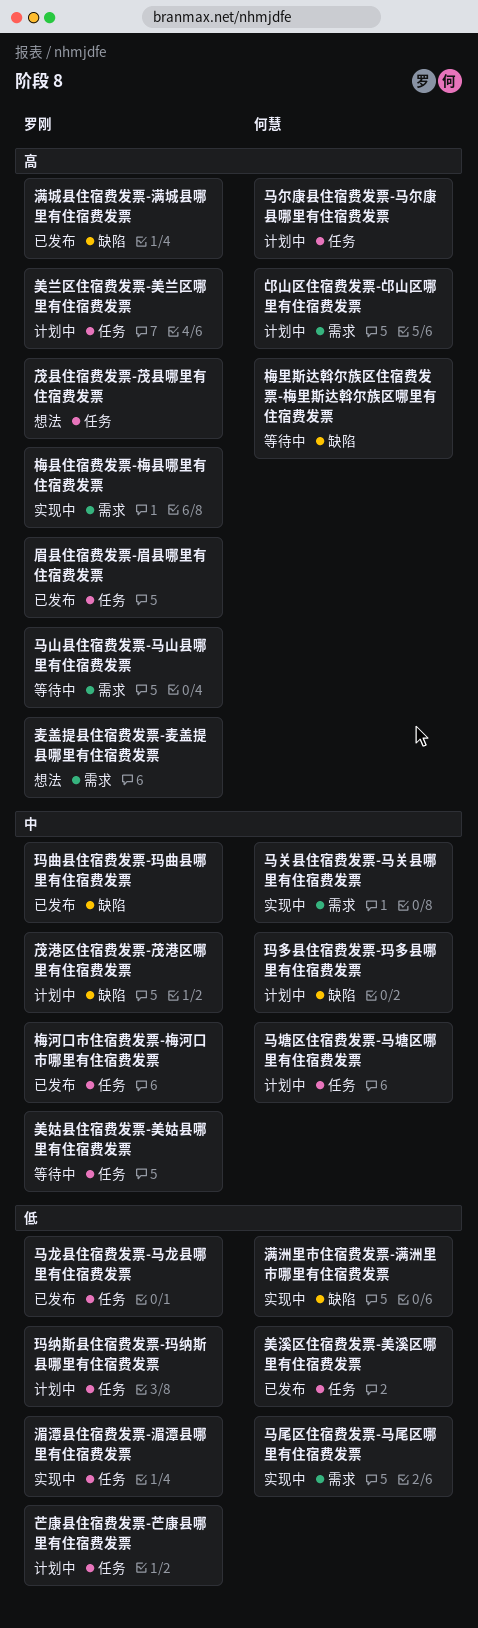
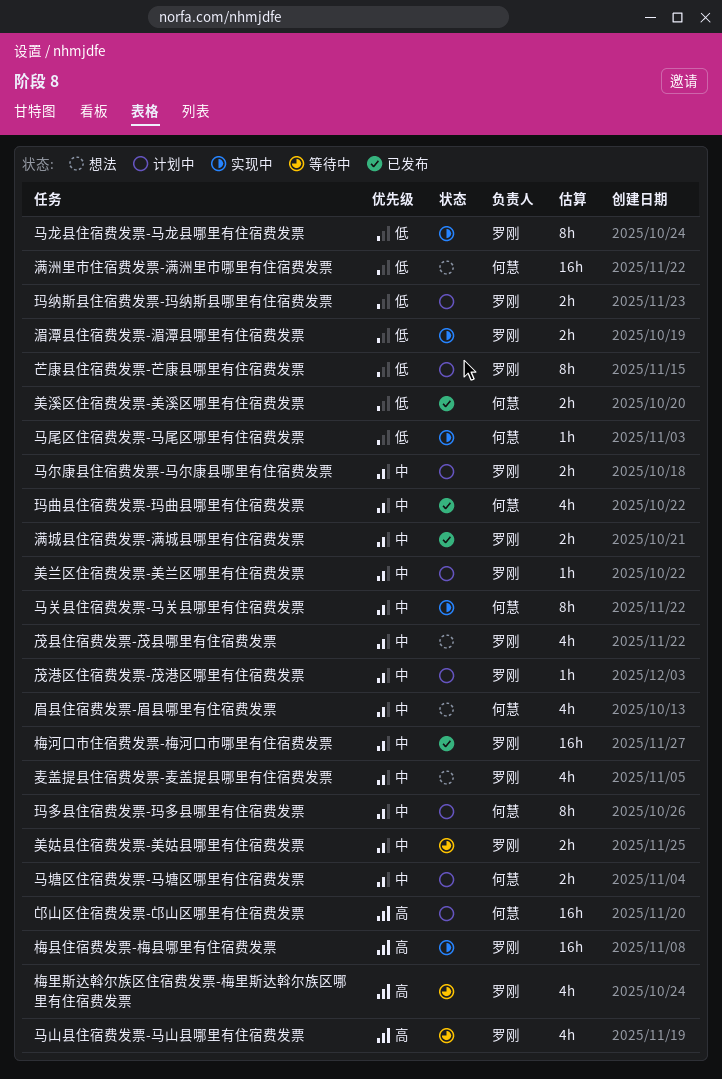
梅里斯达斡尔族区住宿费发票-梅里斯达斡尔族区哪里有住宿费发票, owner: 何慧 -> 罗刚
满城县住宿费发票-满城县哪里有住宿费发票, priority: 高 -> 中
满洲里市住宿费发票-满洲里市哪里有住宿费发票, status: 实现中 -> 想法
玛曲县住宿费发票-玛曲县哪里有住宿费发票, owner: 罗刚 -> 何慧
眉县住宿费发票-眉县哪里有住宿费发票, status: 已发布 -> 想法
眉县住宿费发票-眉县哪里有住宿费发票, owner: 罗刚 -> 何慧
眉县住宿费发票-眉县哪里有住宿费发票, priority: 高 -> 中
美兰区住宿费发票-美兰区哪里有住宿费发票, priority: 高 -> 中
茂县住宿费发票-茂县哪里有住宿费发票, priority: 高 -> 中
马尔康县住宿费发票-马尔康县哪里有住宿费发票, owner: 何慧 -> 罗刚
马尔康县住宿费发票-马尔康县哪里有住宿费发票, priority: 高 -> 中
马龙县住宿费发票-马龙县哪里有住宿费发票, status: 已发布 -> 实现中
麦盖提县住宿费发票-麦盖提县哪里有住宿费发票, priority: 高 -> 中

